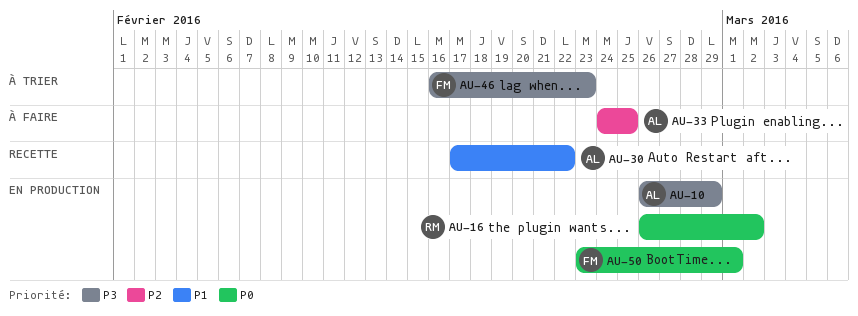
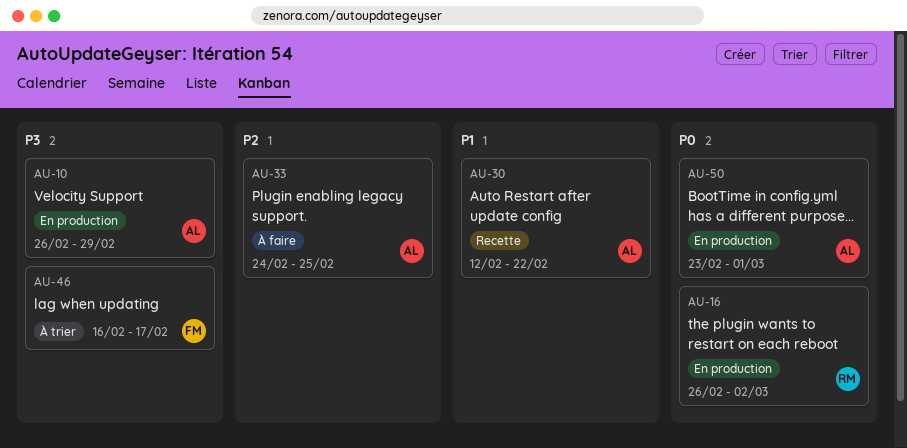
AU-30, start: Feb 17 -> Feb 12
AU-46, due: Feb 23 -> Feb 17
AU-50, owner: FM -> AL

